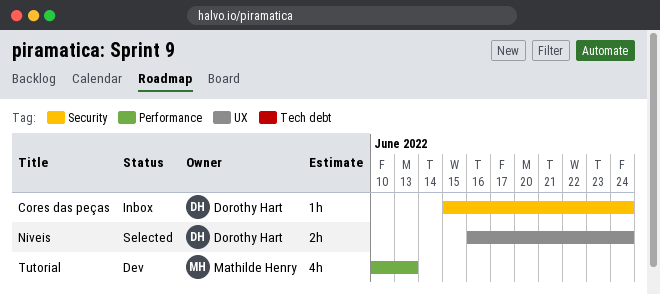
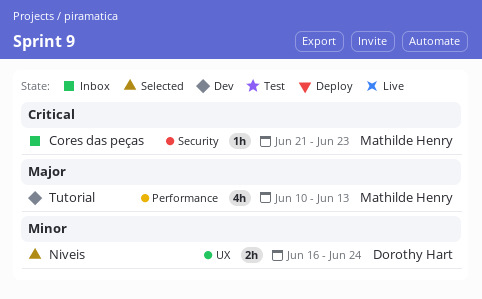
Cores das peças, owner: Dorothy Hart -> Mathilde Henry
Cores das peças, start: Jun 15 -> Jun 21
Cores das peças, due: Jun 24 -> Jun 23

